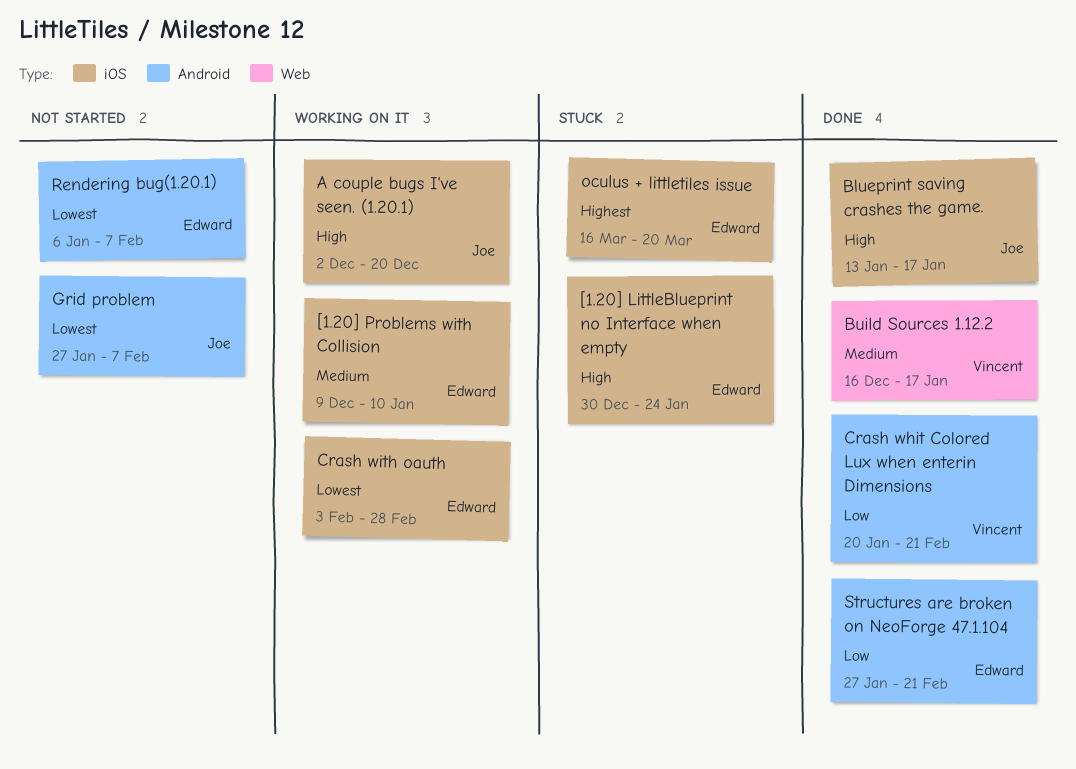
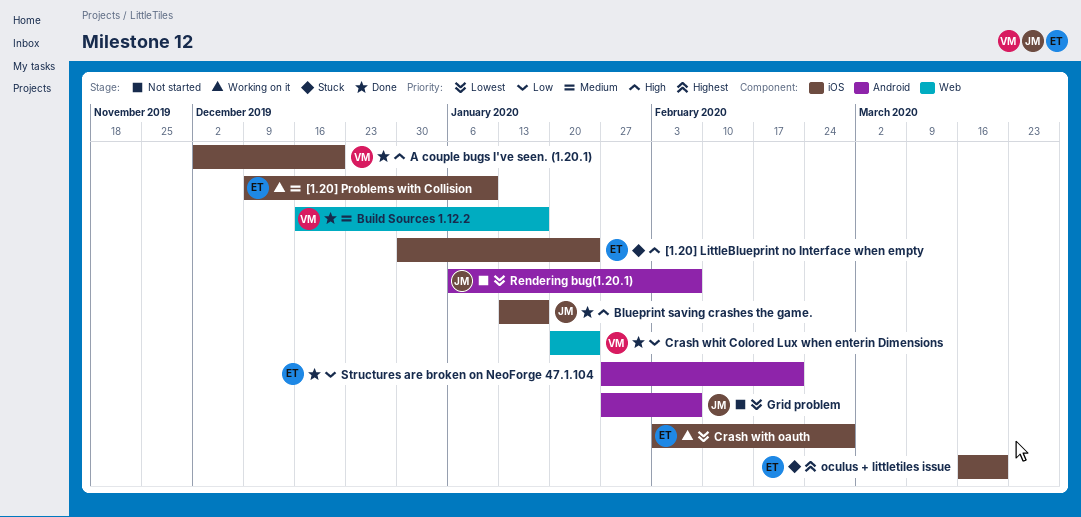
A couple bugs I've seen. (1.20.1), status: Working on it -> Done
A couple bugs I've seen. (1.20.1), owner: Joe -> Vincent
Crash whit Colored Lux when enterin Dimensions, label: Android -> Web
Crash whit Colored Lux when enterin Dimensions, due: Feb 21 -> Jan 24
Rendering bug(1.20.1), owner: Edward -> Joe

